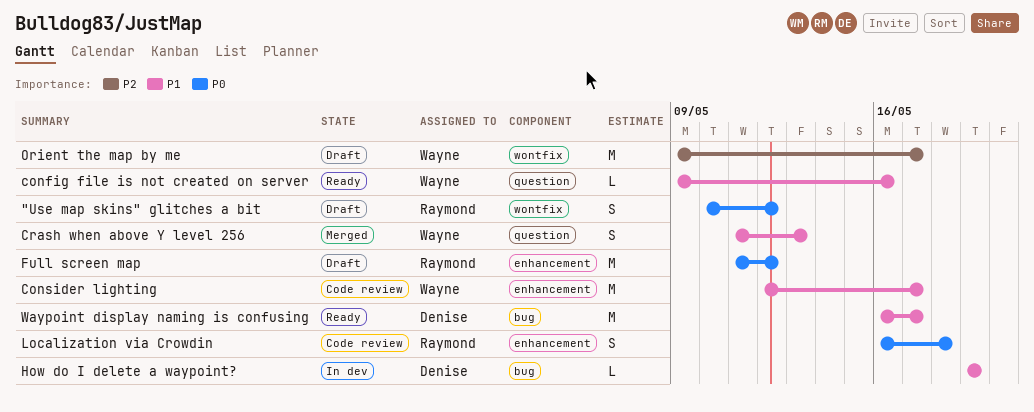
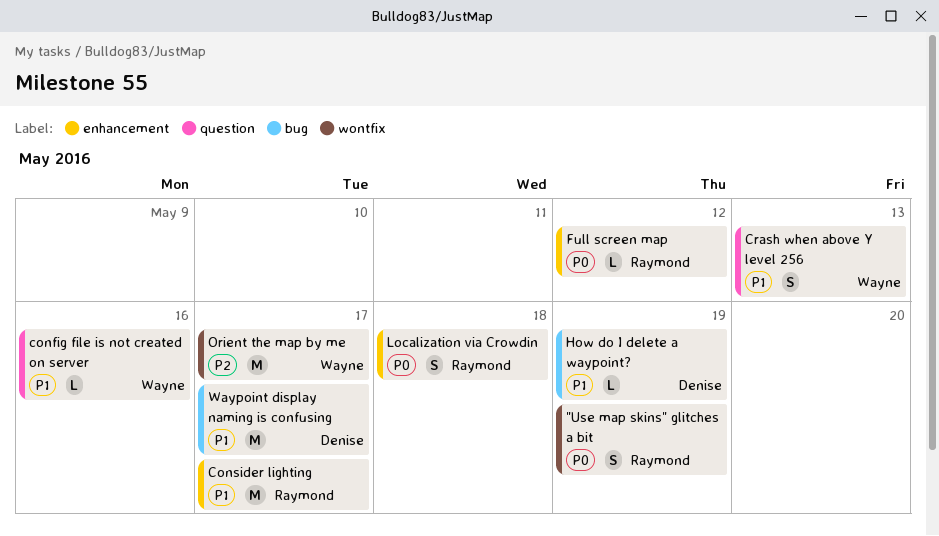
"Use map skins" glitches a bit, due: May 12 -> May 19
Consider lighting, owner: Wayne -> Raymond
Full screen map, estimate: M -> L

